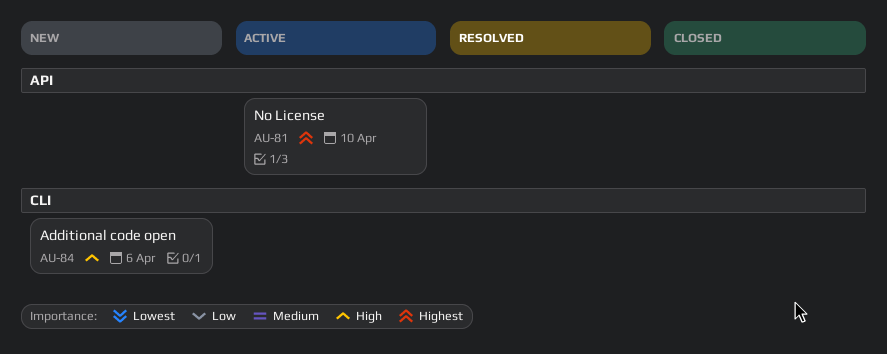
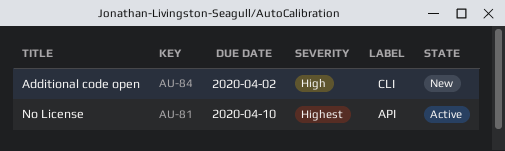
AU-84, due: Apr 6 -> Apr 2

